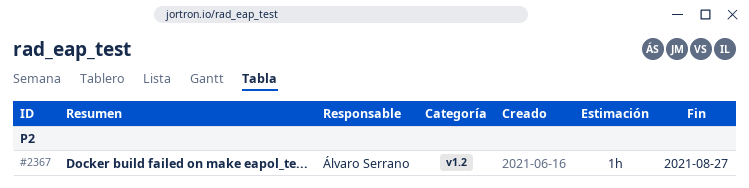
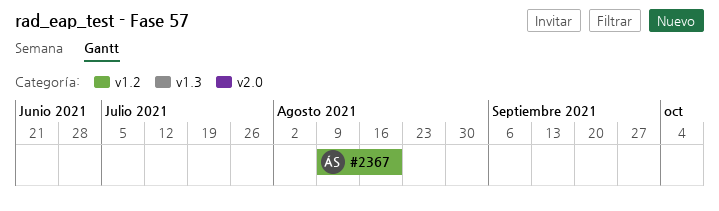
#2367, due: Aug 27 -> Aug 20

